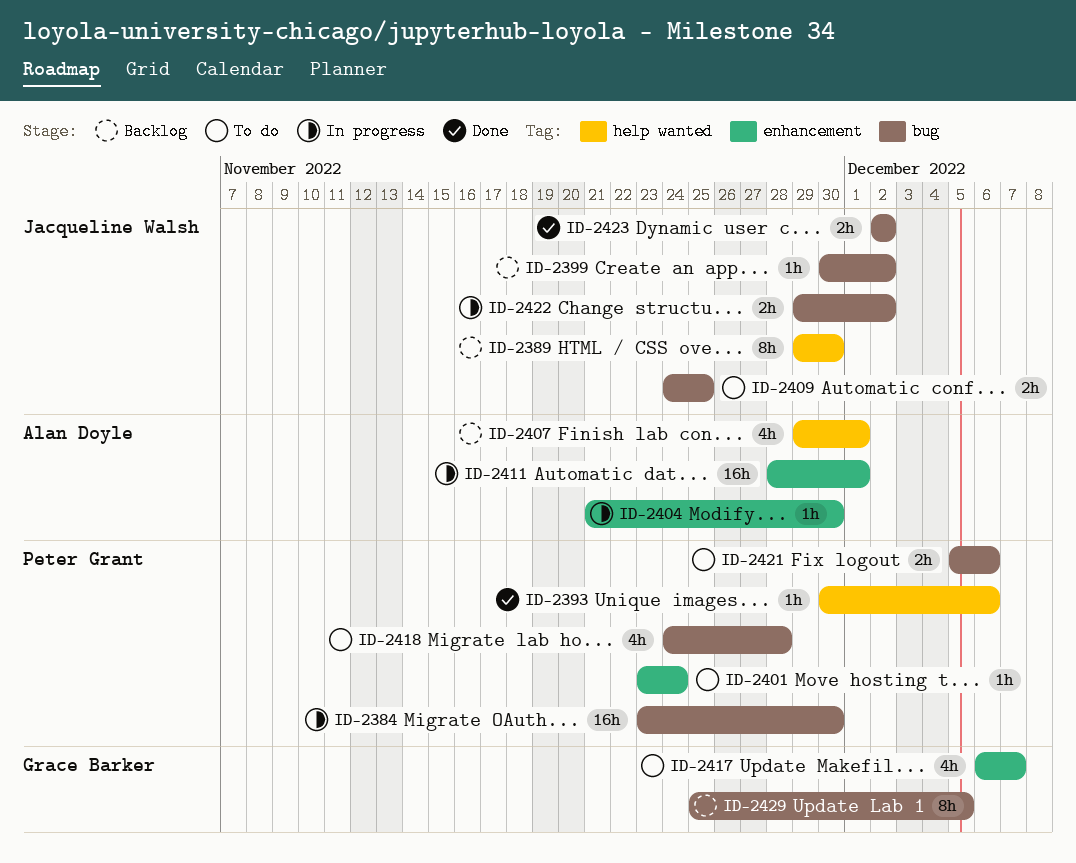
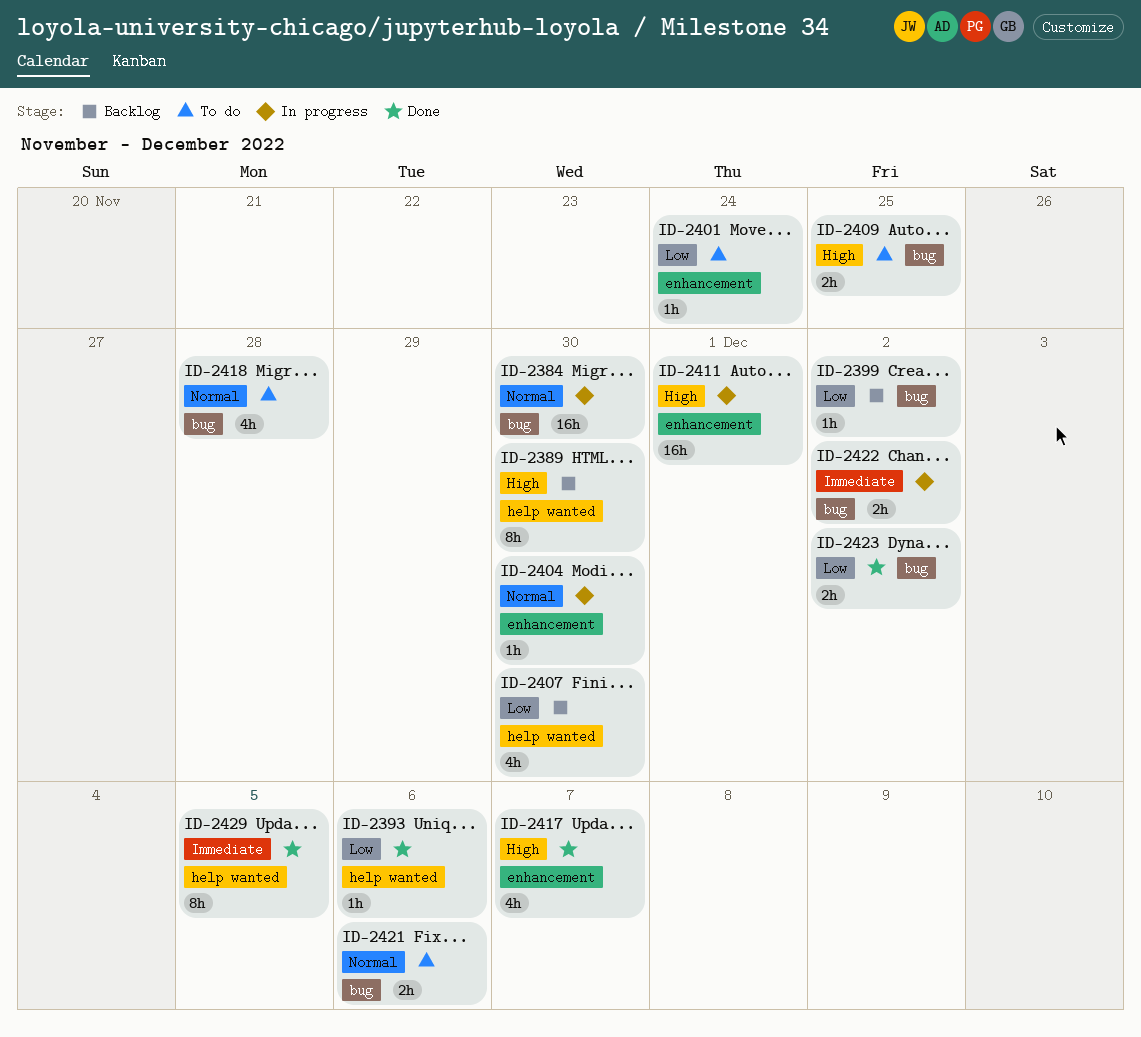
ID-2407, due: Dec 1 -> Nov 30
ID-2417, status: To do -> Done
ID-2429, status: Backlog -> Done
ID-2429, label: bug -> help wanted

